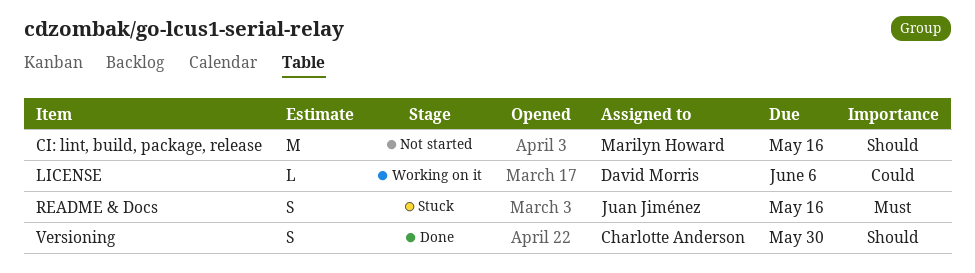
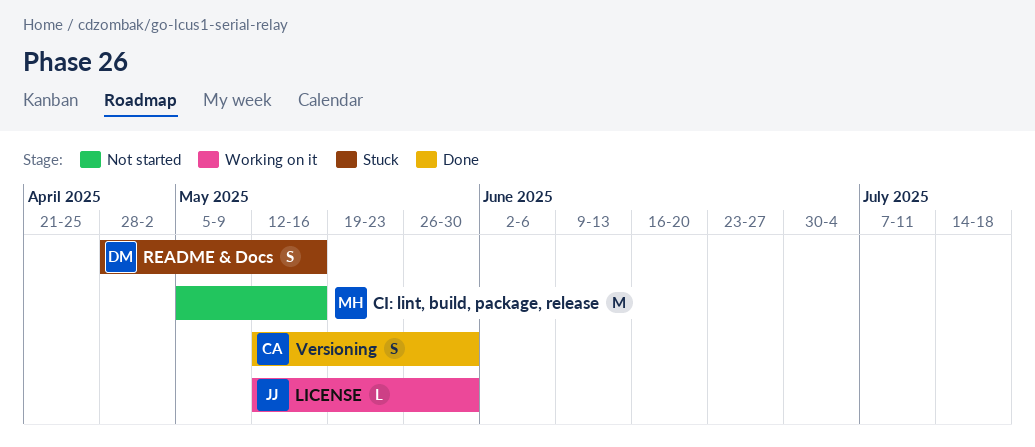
LICENSE, owner: David Morris -> Juan Jiménez
LICENSE, due: Jun 6 -> May 30
README & Docs, owner: Juan Jiménez -> David Morris

